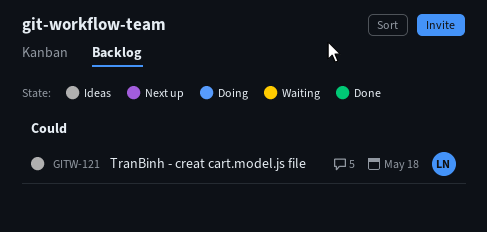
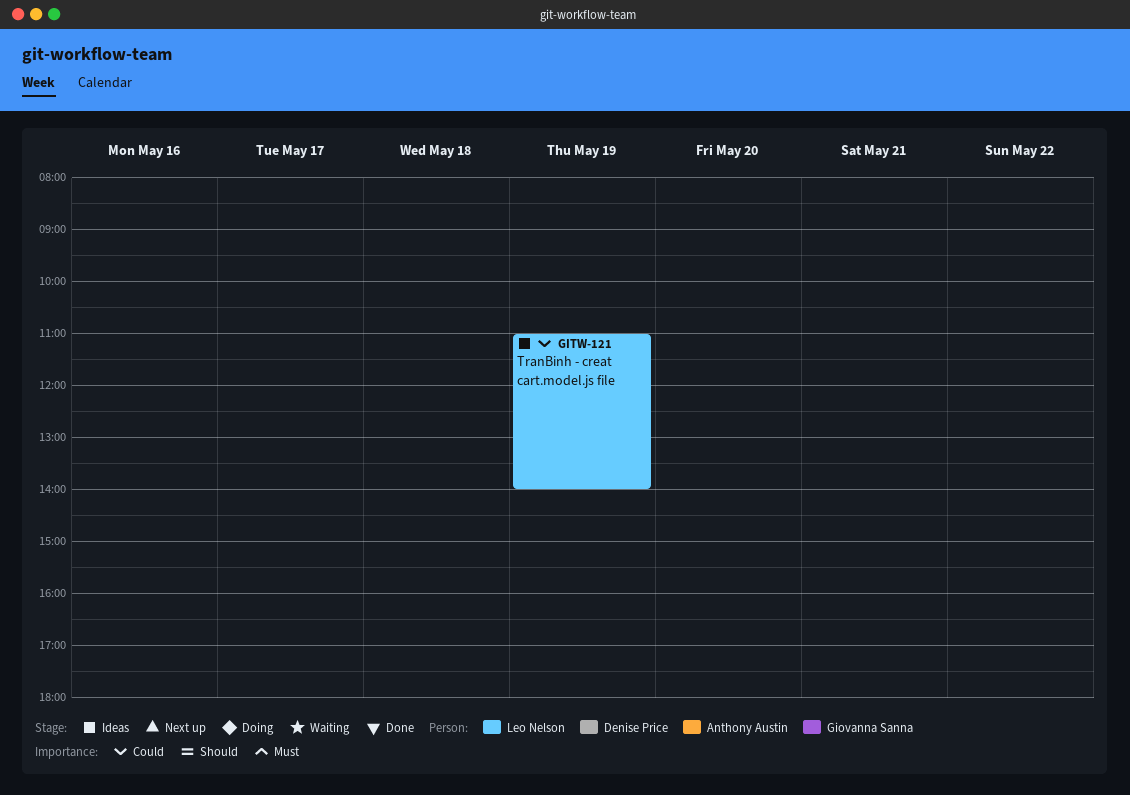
GITW-121, day: May 18 -> May 19

